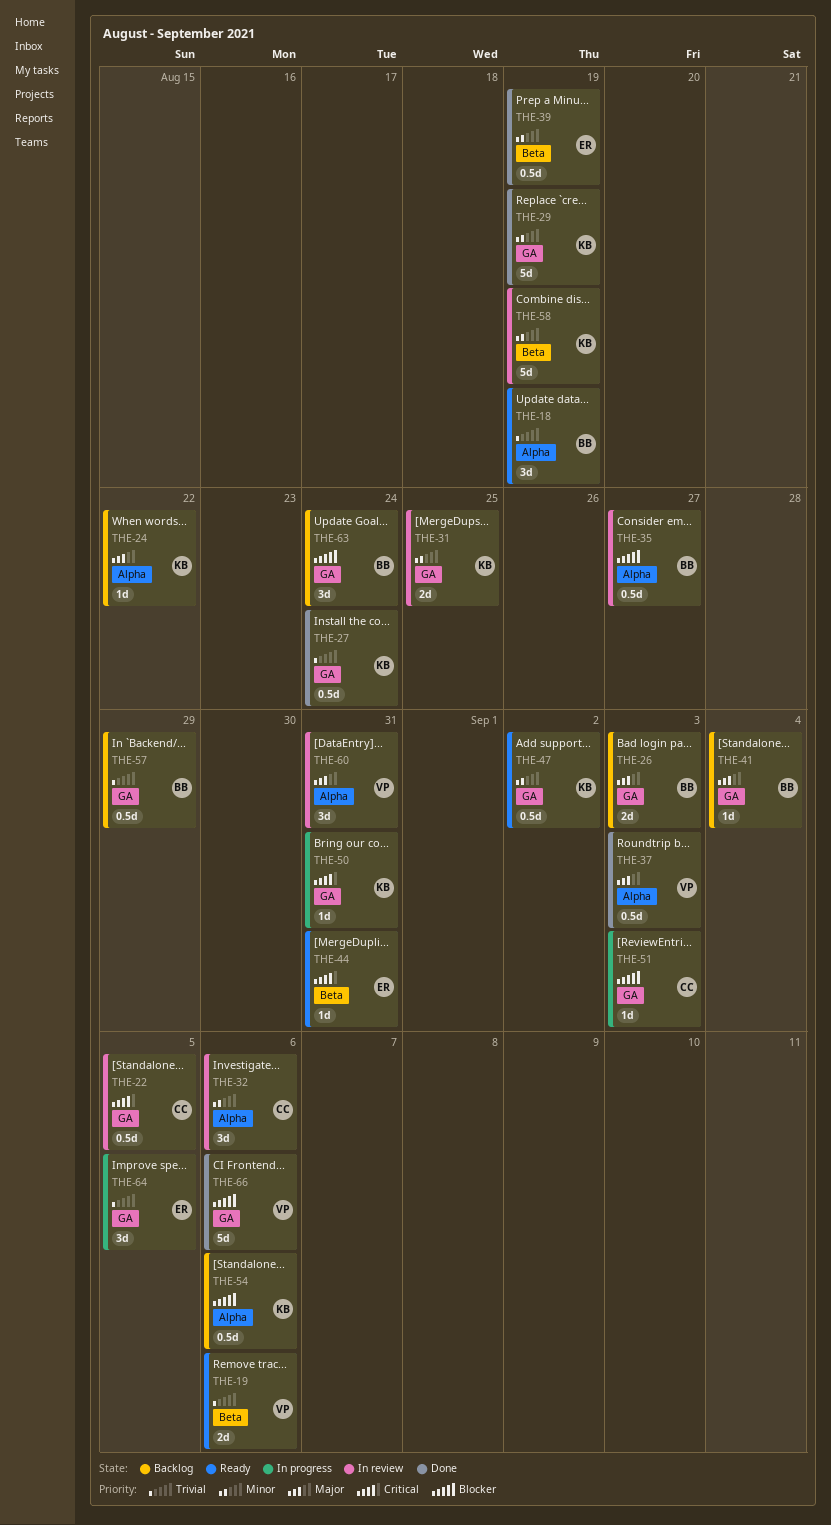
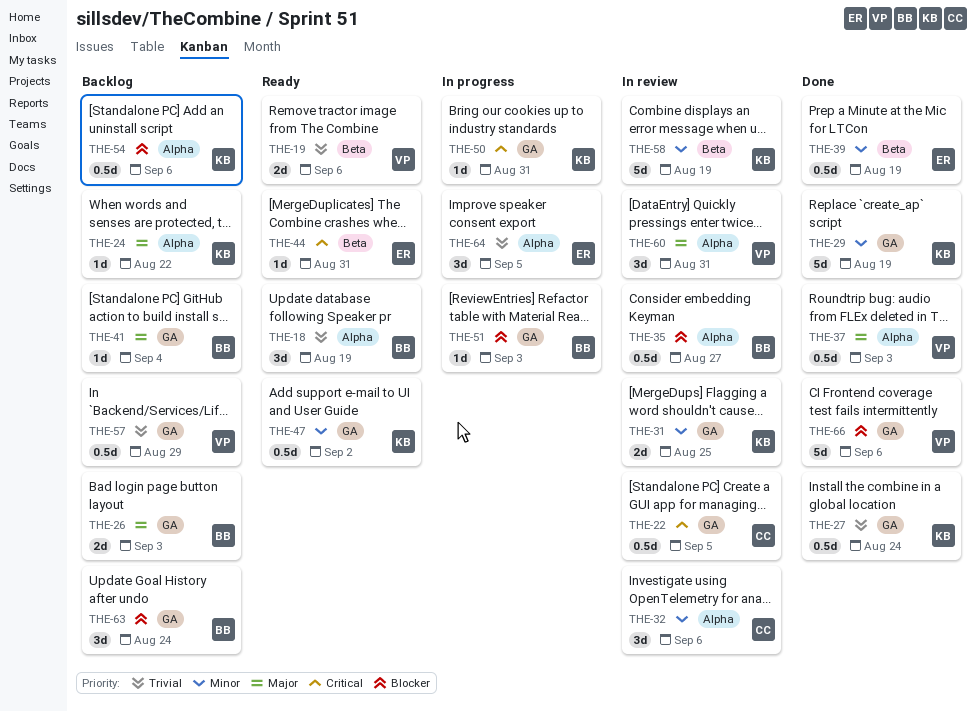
THE-51, owner: CC -> BB
THE-57, owner: BB -> VP
THE-64, label: GA -> Alpha

